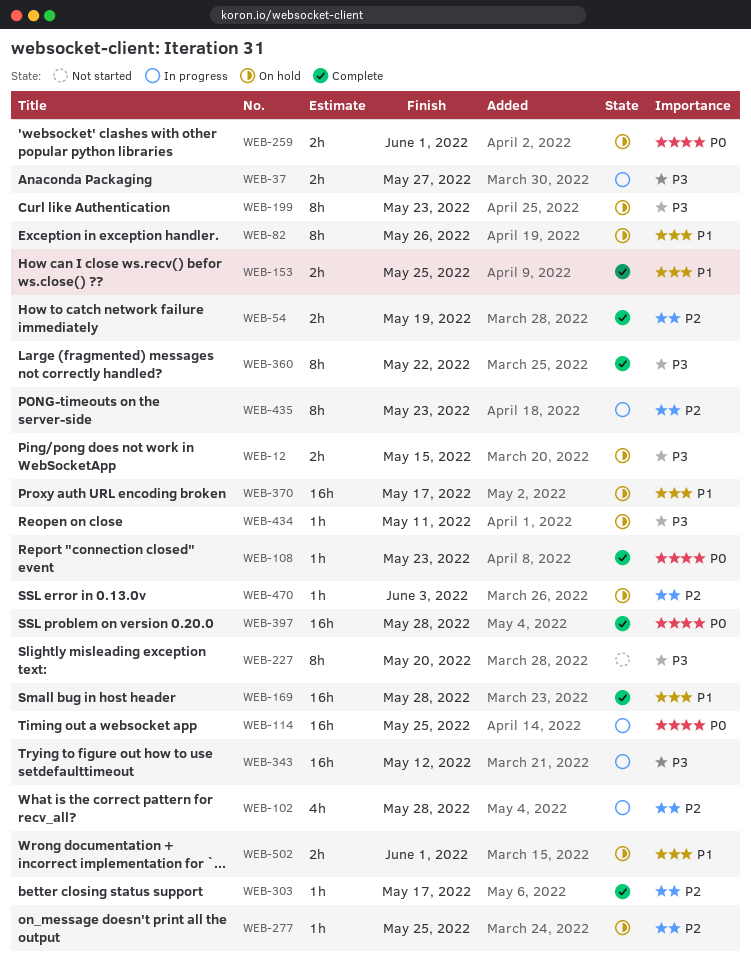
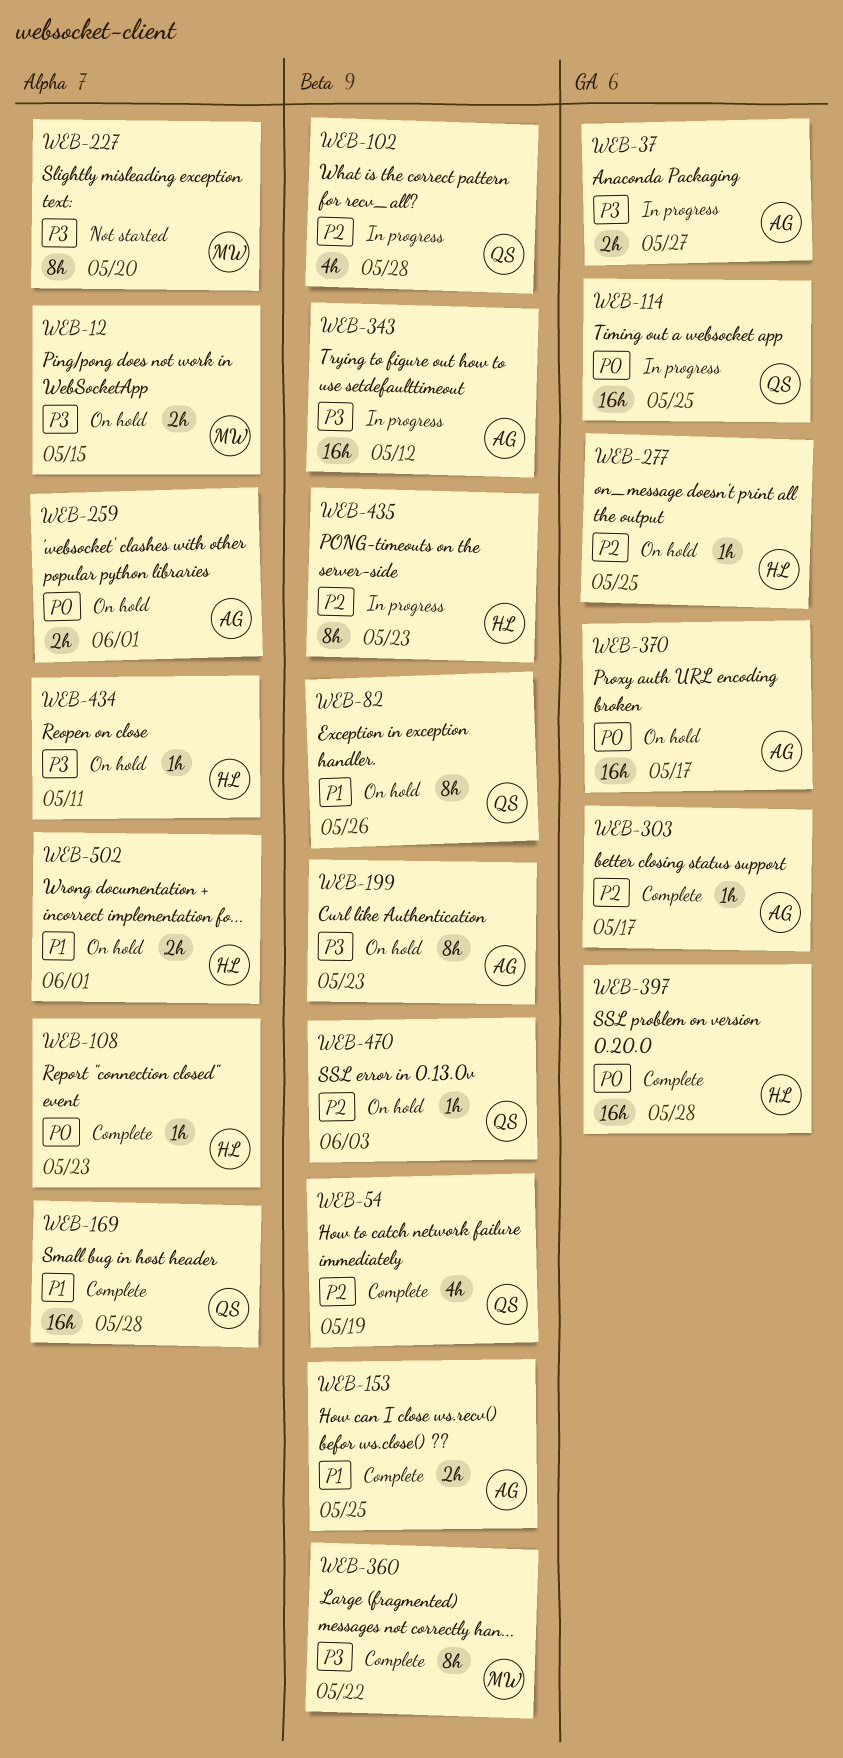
WEB-54, estimate: 2h -> 4h
WEB-370, priority: P1 -> P0

